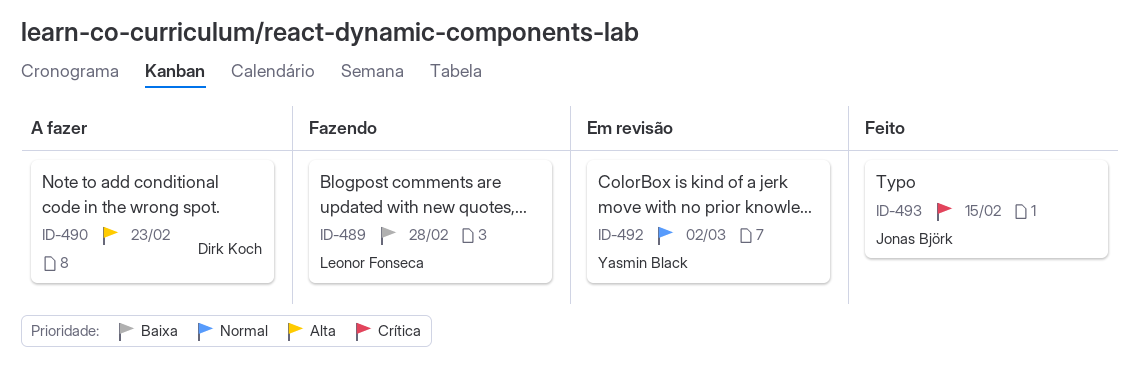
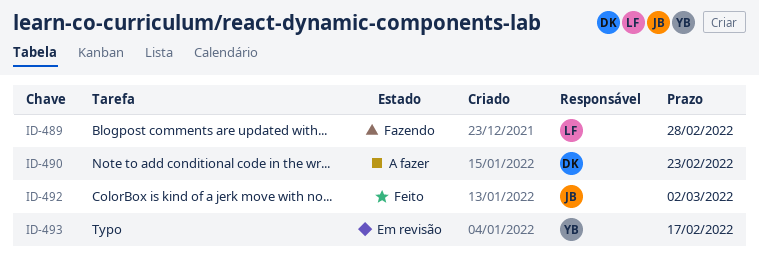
ID-492, status: Em revisão -> Feito
ID-492, owner: Yasmin Black -> Jonas Björk
ID-493, status: Feito -> Em revisão
ID-493, owner: Jonas Björk -> Yasmin Black
ID-493, due: Feb 15 -> Feb 17

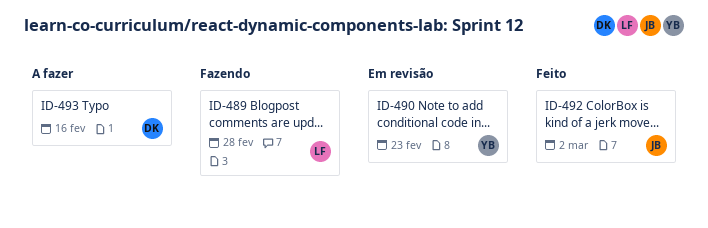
ID-490, status: A fazer -> Em revisão
ID-490, owner: DK -> YB
ID-493, status: Em revisão -> A fazer
ID-493, owner: YB -> DK
ID-493, due: Feb 17 -> Feb 16

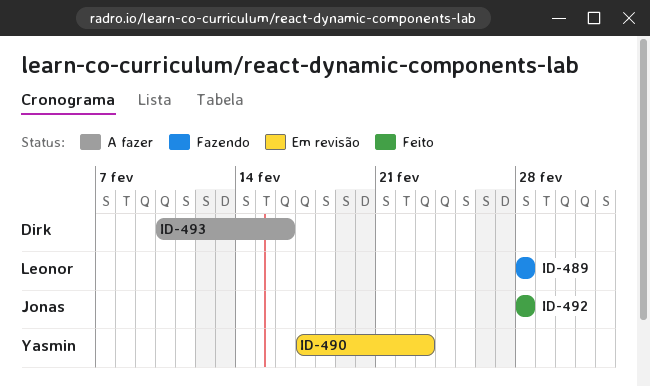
ID-492, due: Mar 2 -> Feb 28

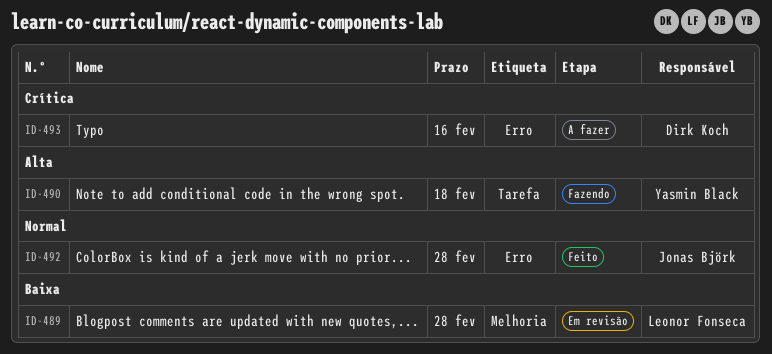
ID-489, status: Fazendo -> Em revisão
ID-490, status: Em revisão -> Fazendo
ID-490, due: Feb 23 -> Feb 18

